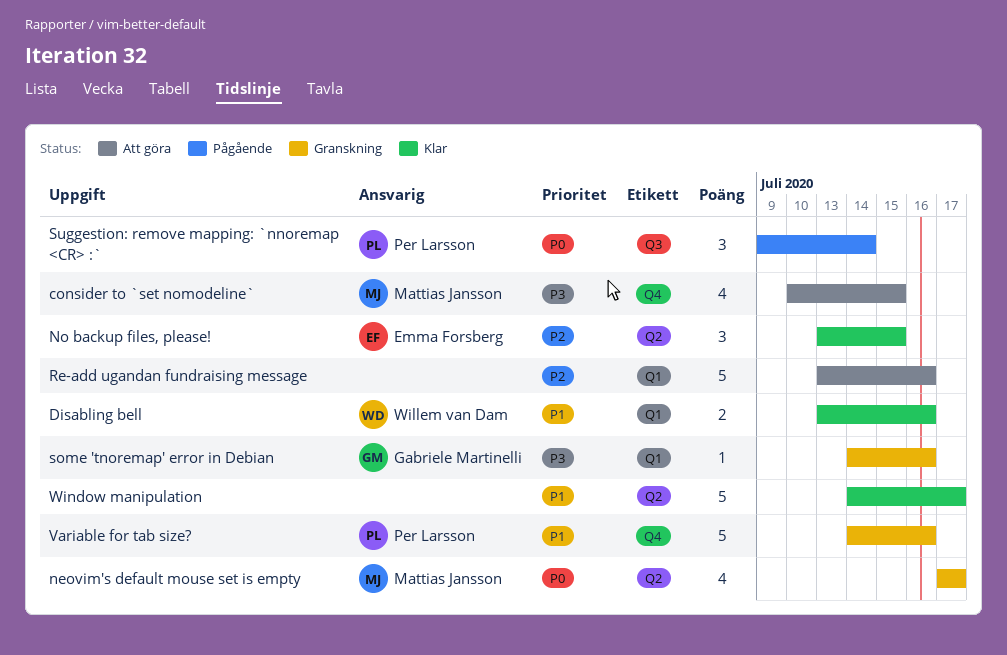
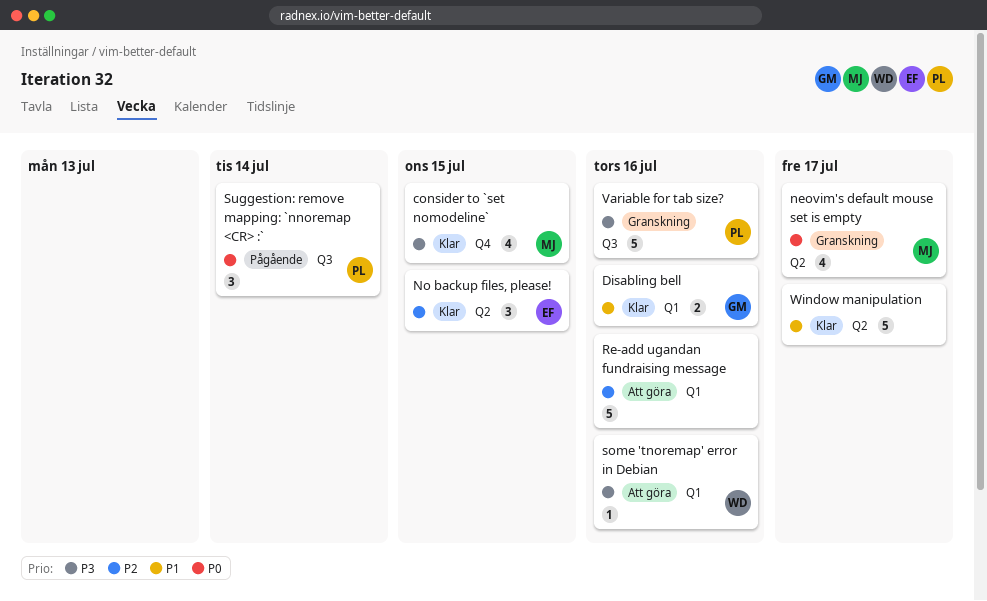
consider to `set nomodeline`, status: Att göra -> Klar
Disabling bell, owner: Willem van Dam -> Gabriele Martinelli
some 'tnoremap' error in Debian, status: Granskning -> Att göra
some 'tnoremap' error in Debian, owner: Gabriele Martinelli -> Willem van Dam
Variable for tab size?, priority: P1 -> P3
Variable for tab size?, label: Q4 -> Q3

